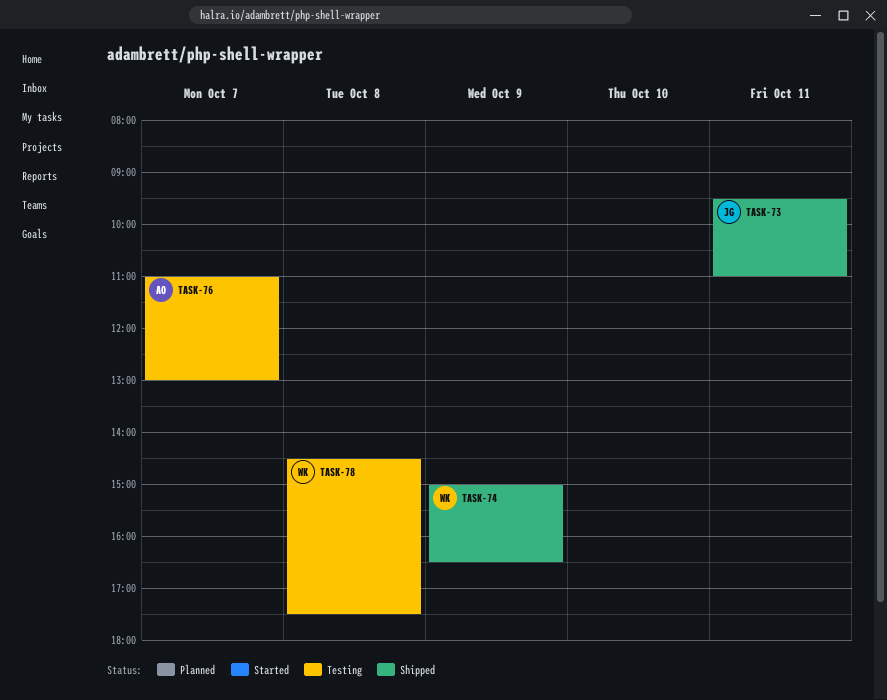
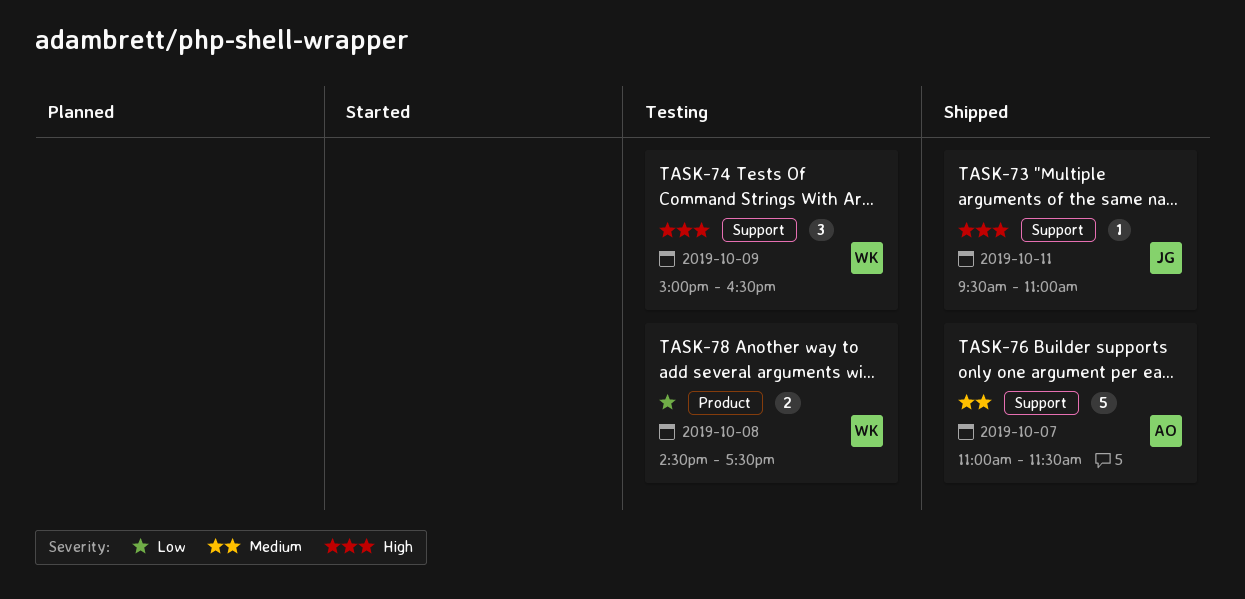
TASK-74, status: Shipped -> Testing
TASK-76, status: Testing -> Shipped
TASK-76, ends: 13:00 -> 11:30

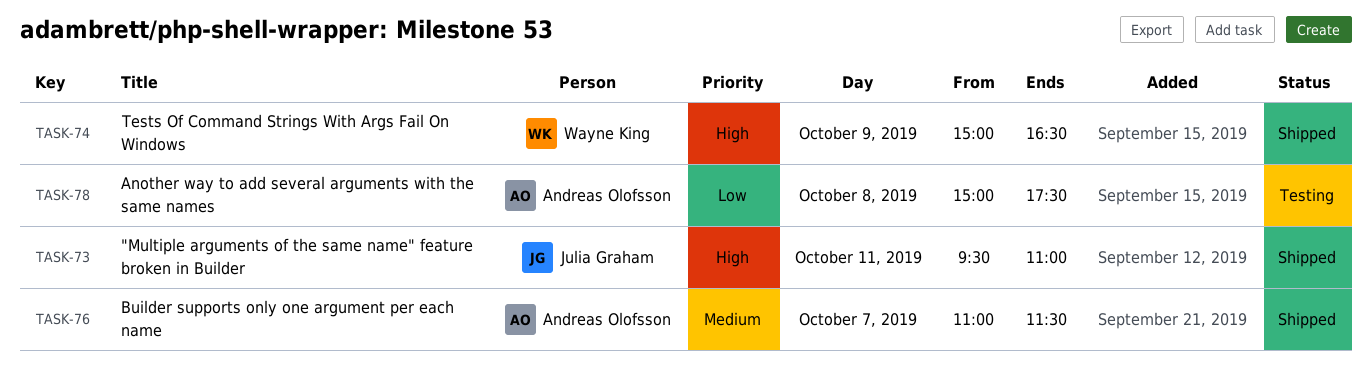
TASK-74, status: Testing -> Shipped
TASK-78, owner: Wayne King -> Andreas Olofsson
TASK-78, begins: 14:30 -> 15:00

